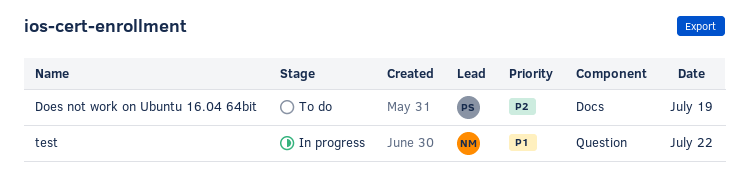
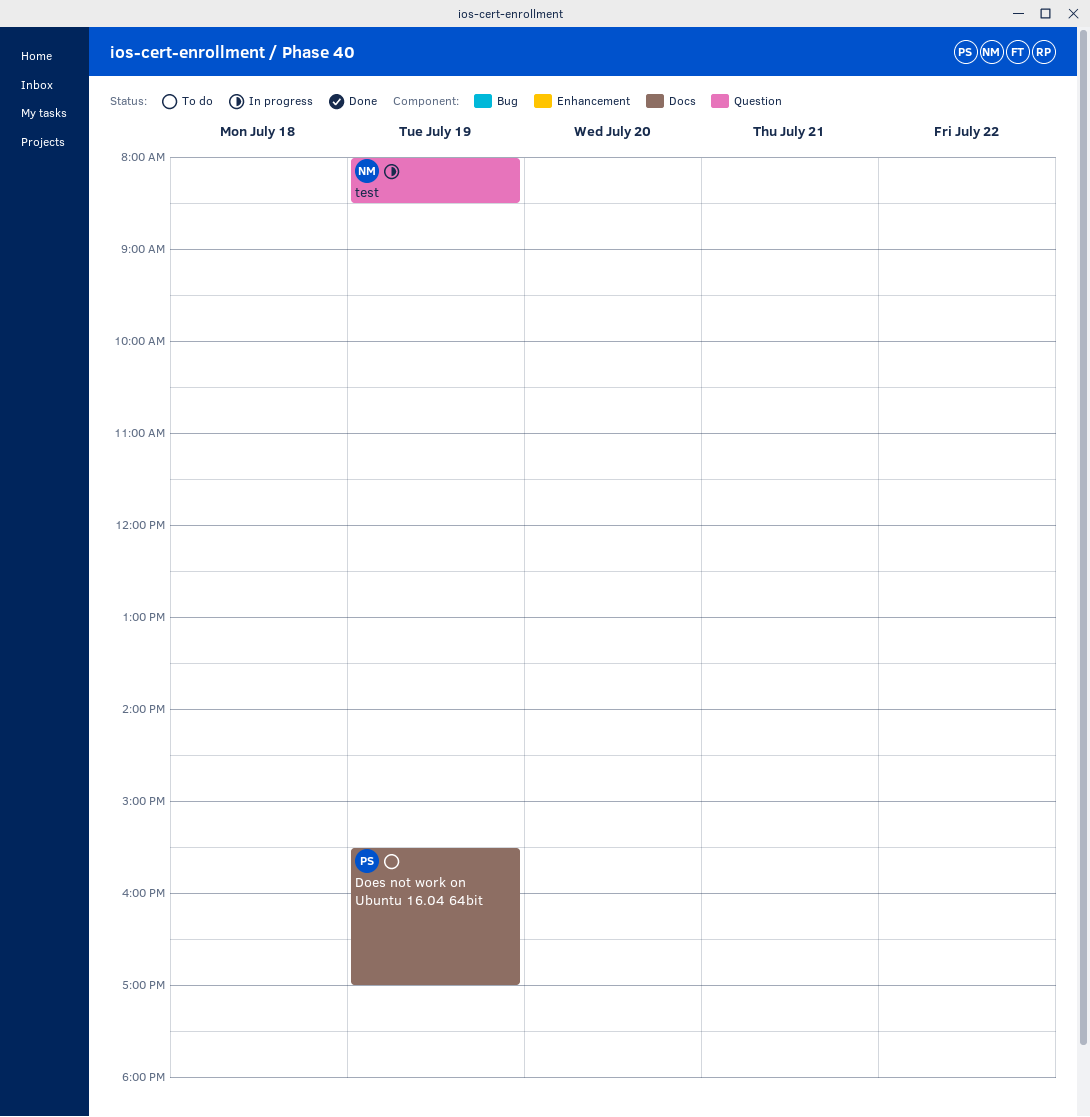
test, day: Jul 22 -> Jul 19

